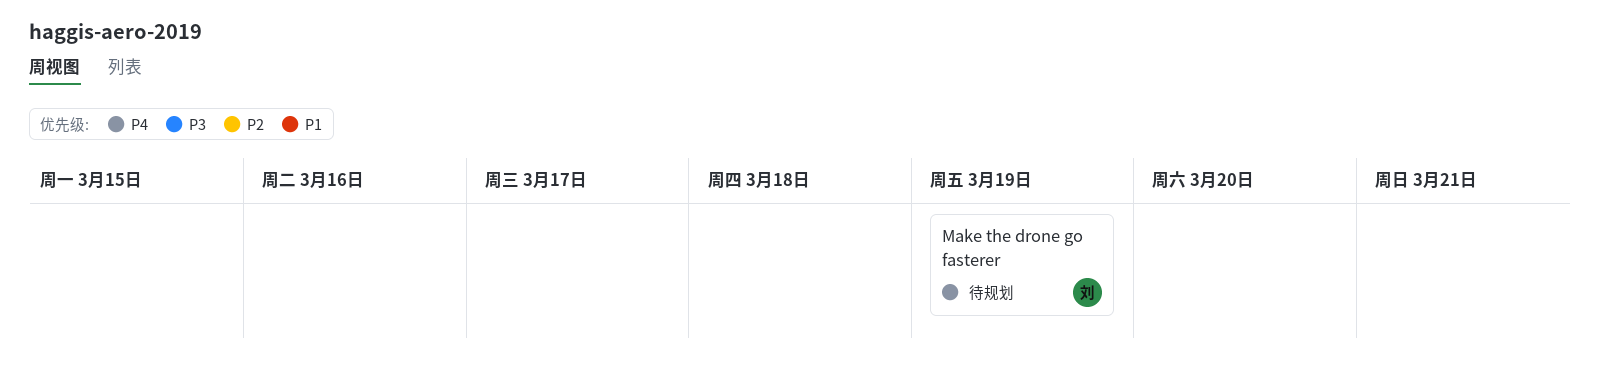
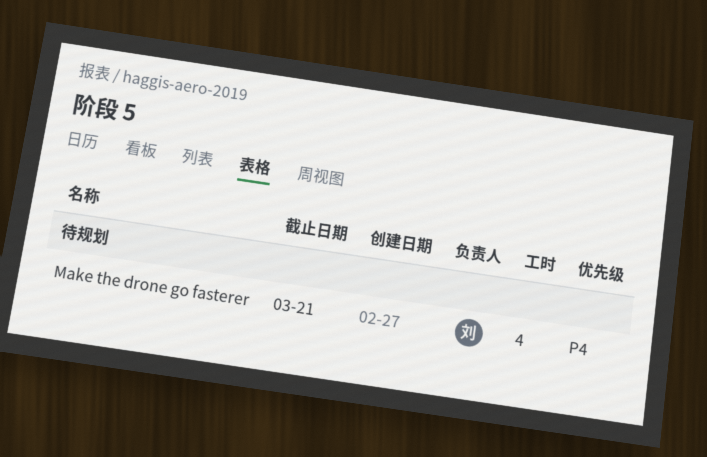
Make the drone go fasterer, due: Mar 19 -> Mar 21

